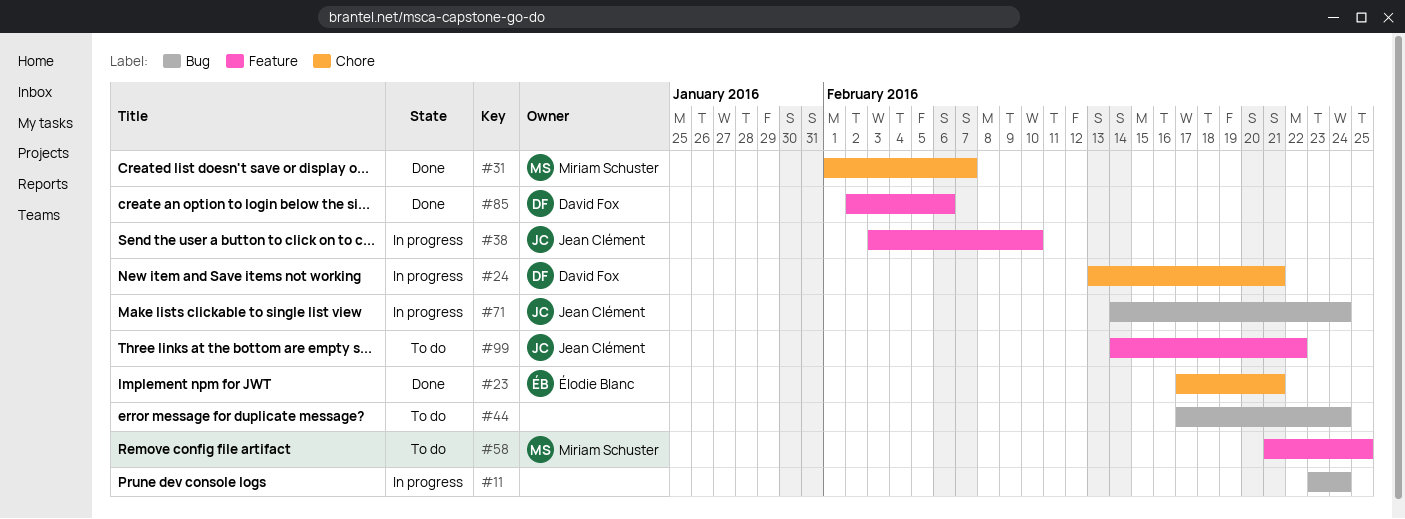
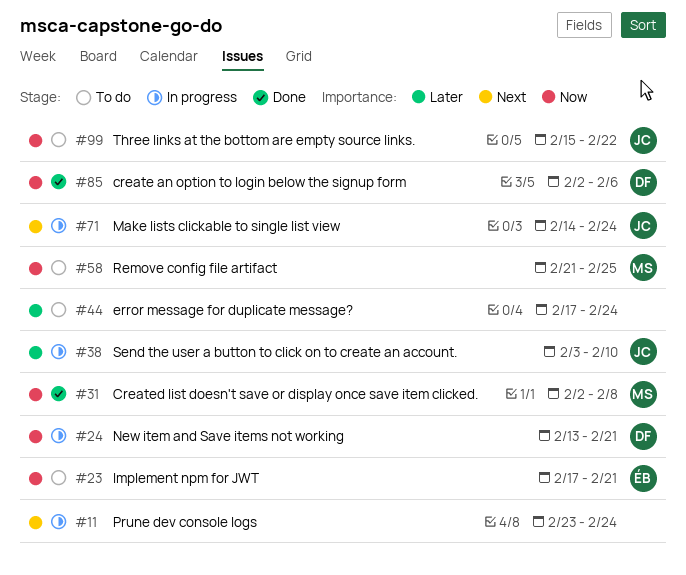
#23, status: Done -> To do
#31, start: Feb 1 -> Feb 2
#31, due: Feb 7 -> Feb 8
#99, start: Feb 14 -> Feb 15

